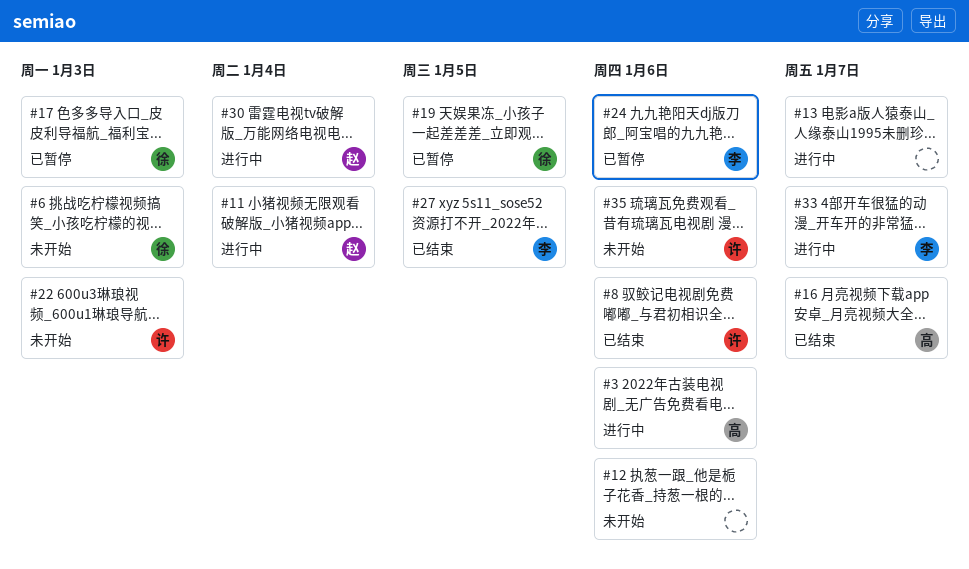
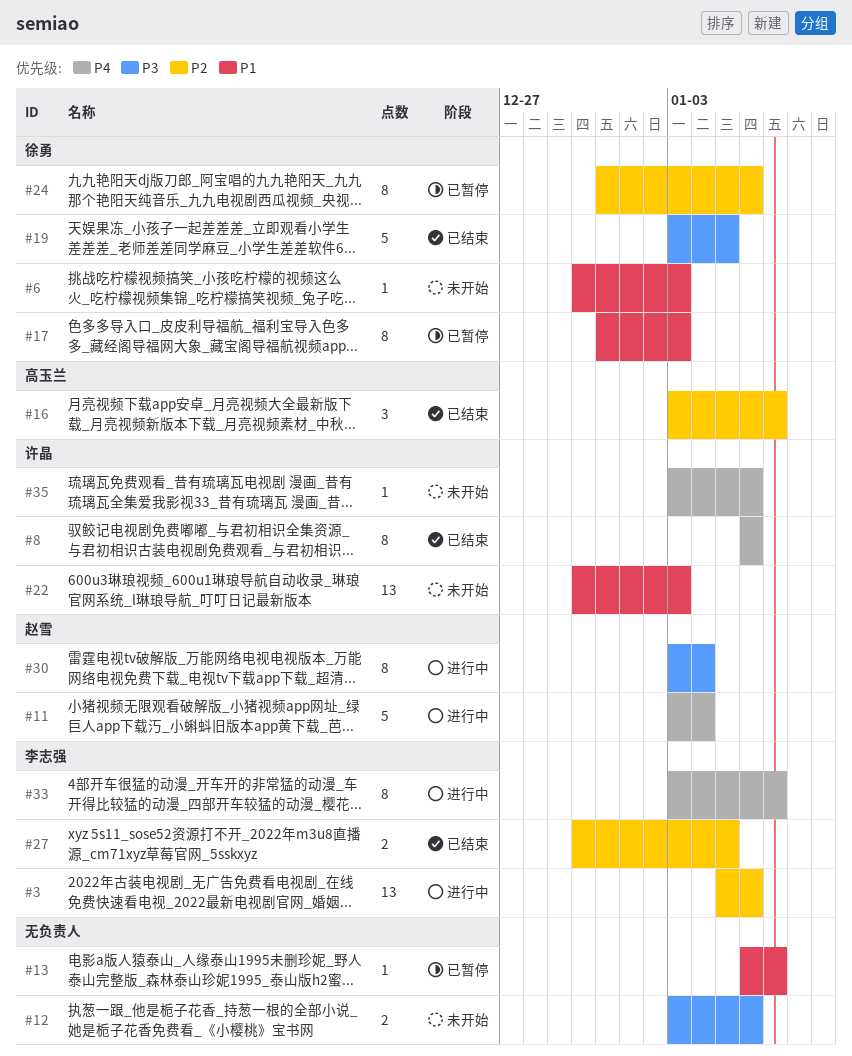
#3, owner: 高玉兰 -> 李志强
#13, status: 进行中 -> 已暂停
#19, status: 已暂停 -> 已结束
#24, owner: 李志强 -> 徐勇

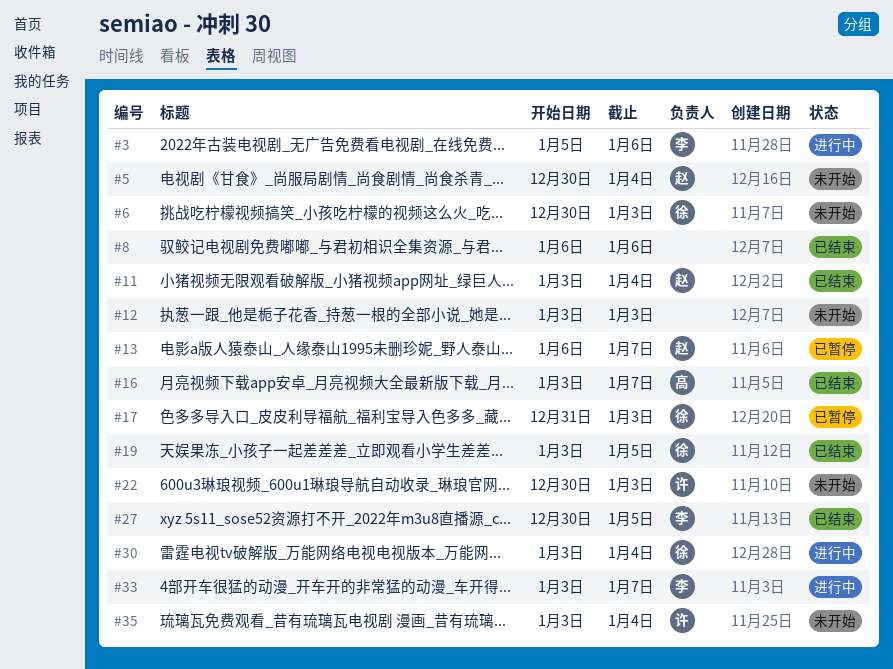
#5: none -> present
#8, owner: 许晶 -> none
#11, status: 进行中 -> 已结束
#12, due: Jan 6 -> Jan 3
#13, owner: none -> 赵雪
#24: present -> none
#30, owner: 赵雪 -> 徐勇
#35, due: Jan 6 -> Jan 4

